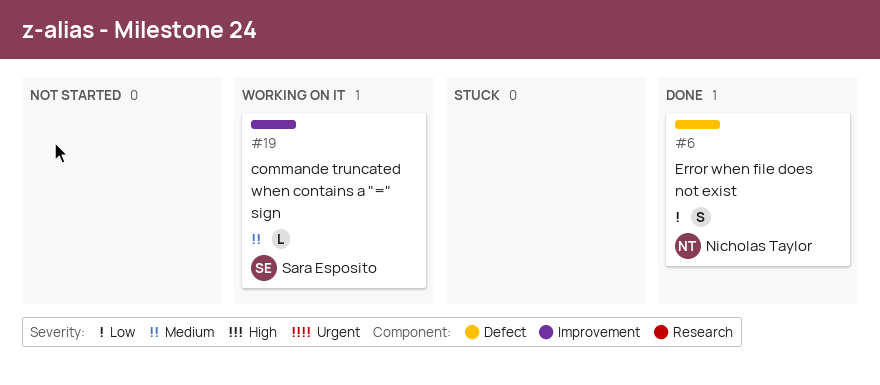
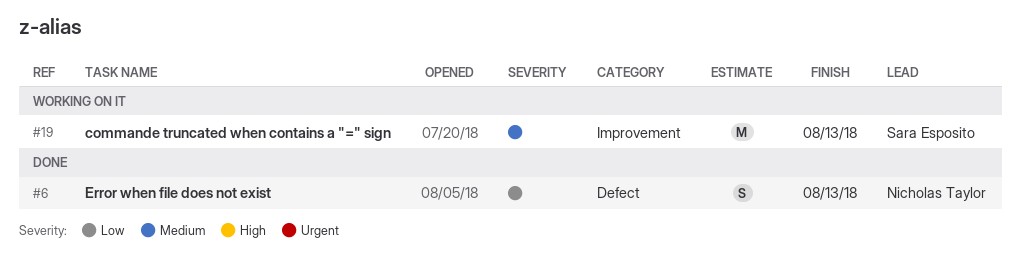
#19, estimate: L -> M

